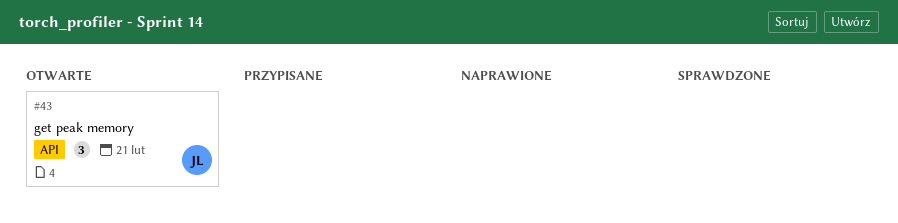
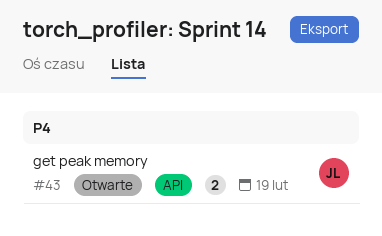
#43, estimate: 3 -> 2
#43, due: Feb 21 -> Feb 19

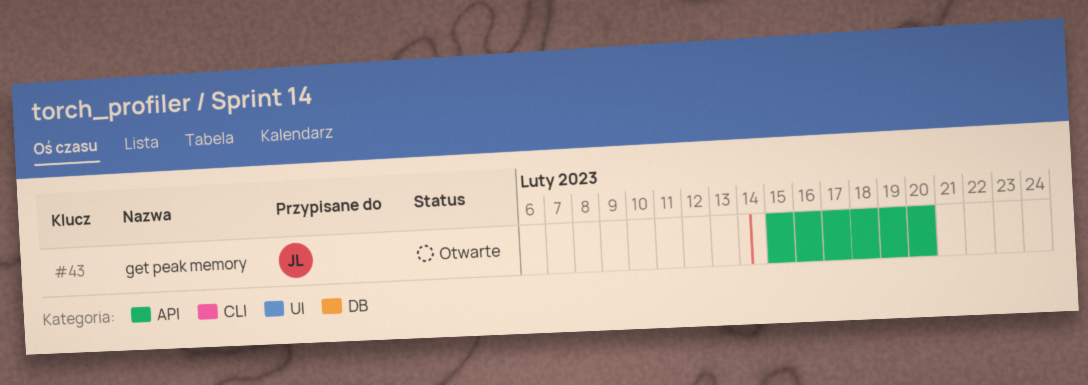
#43, due: Feb 19 -> Feb 20

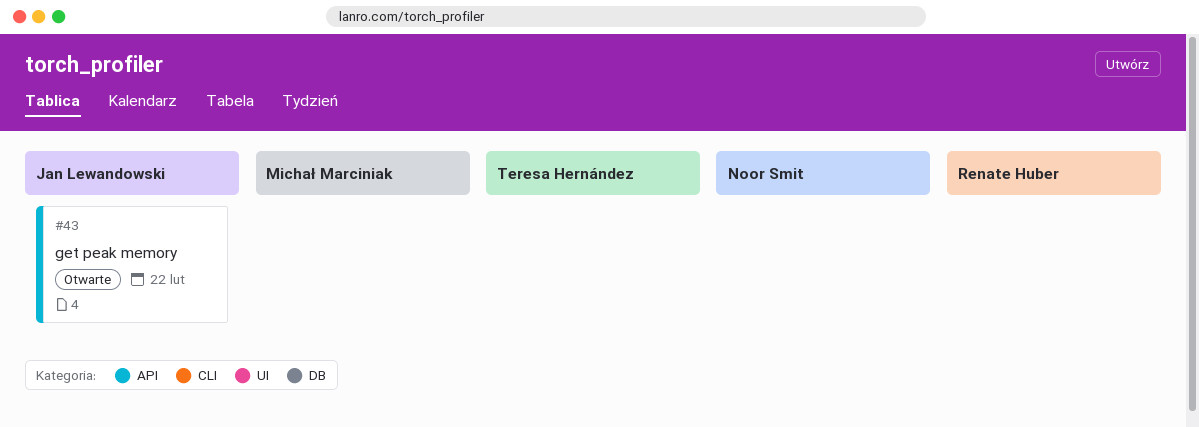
#43, due: Feb 20 -> Feb 22

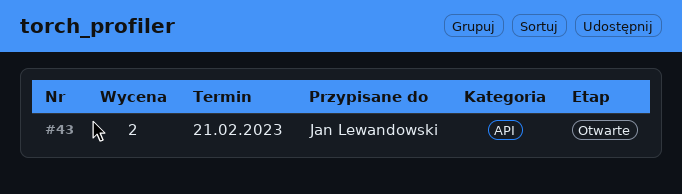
#43, due: Feb 22 -> Feb 21

